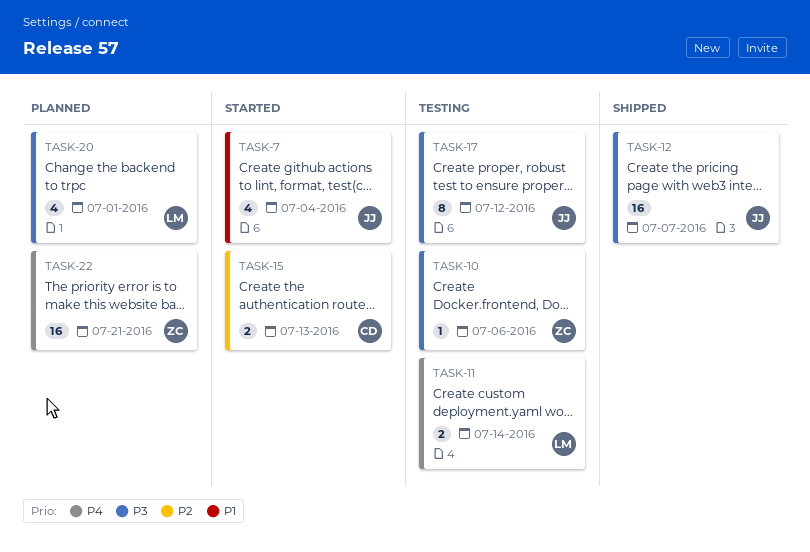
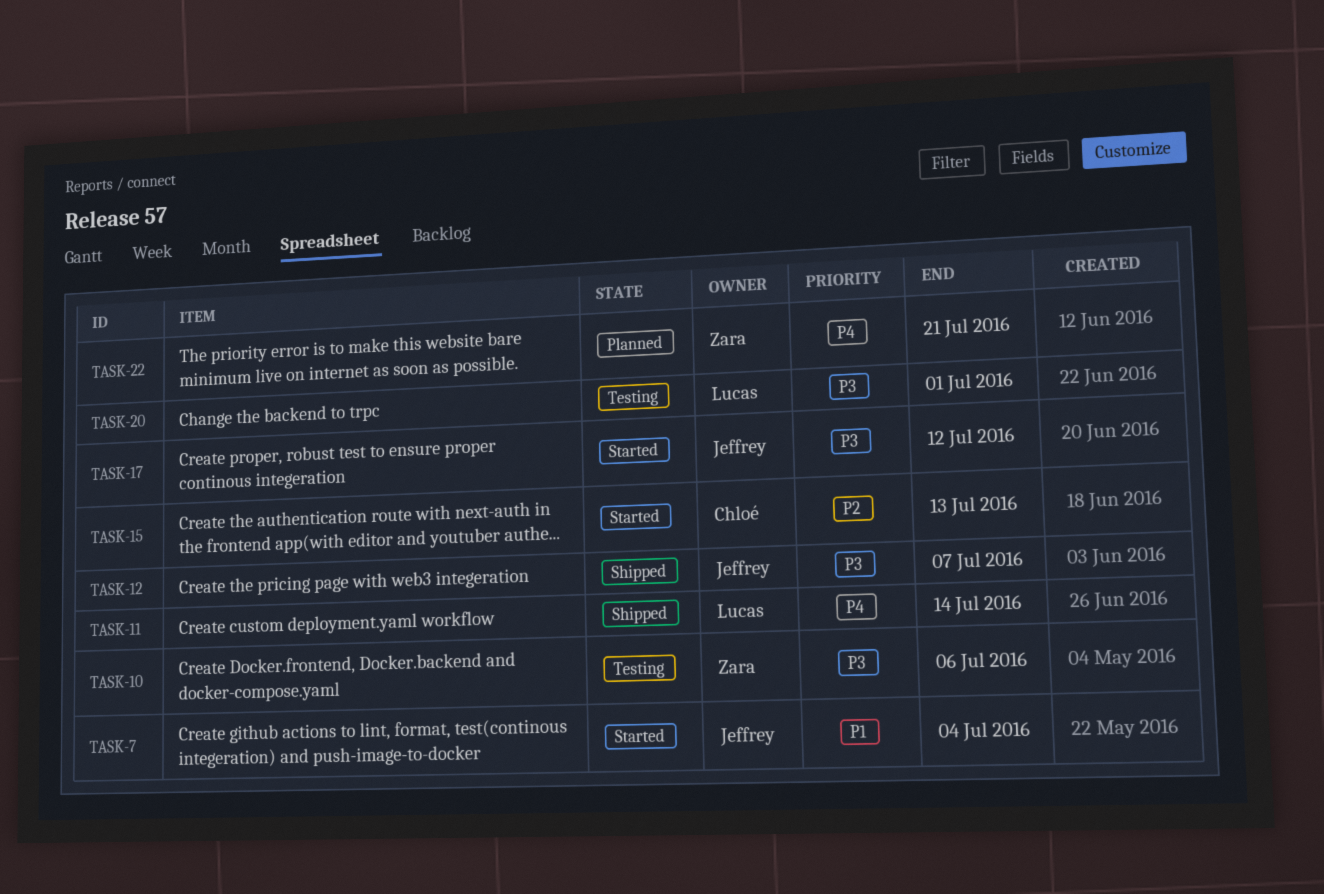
TASK-11, status: Testing -> Shipped
TASK-17, status: Testing -> Started
TASK-20, status: Planned -> Testing

